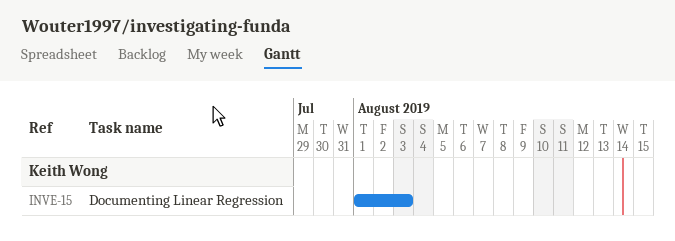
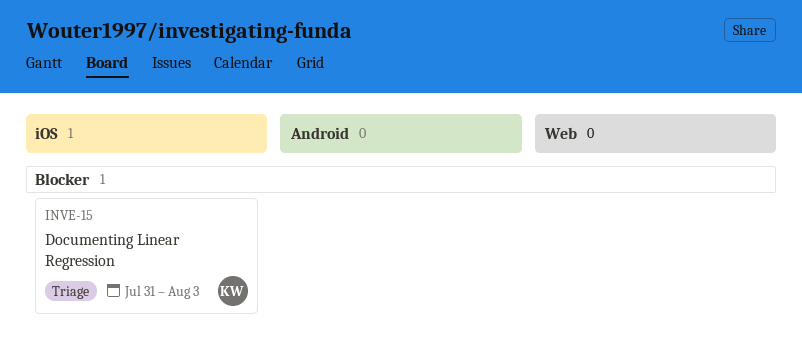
INVE-15, start: Aug 1 -> Jul 31

